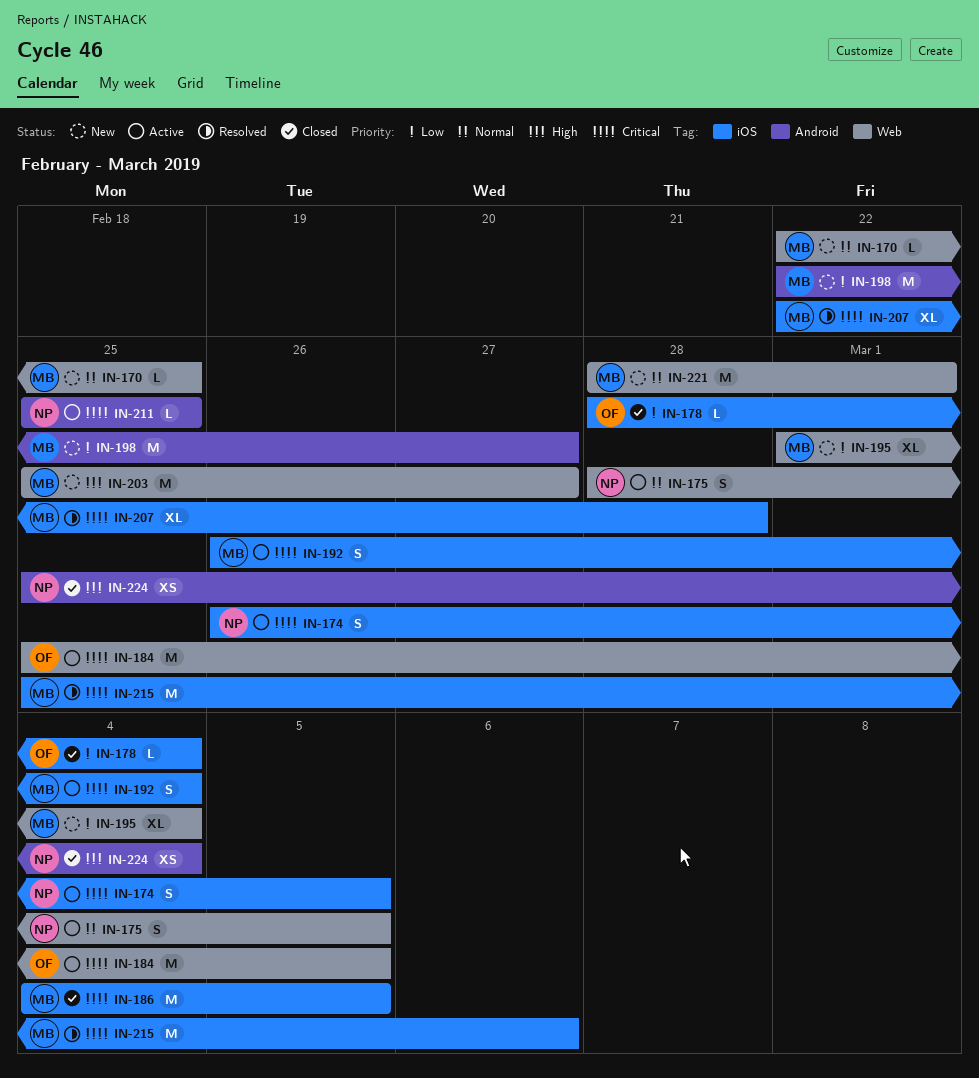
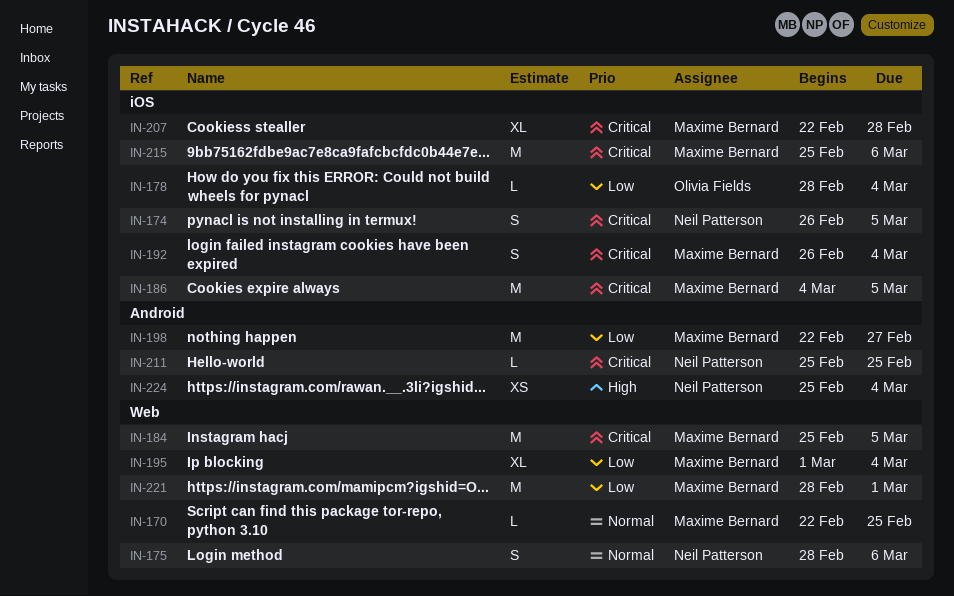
IN-175, due: Mar 5 -> Mar 6
IN-184, owner: Olivia Fields -> Maxime Bernard
IN-203: present -> none
IN-221, priority: Normal -> Low

